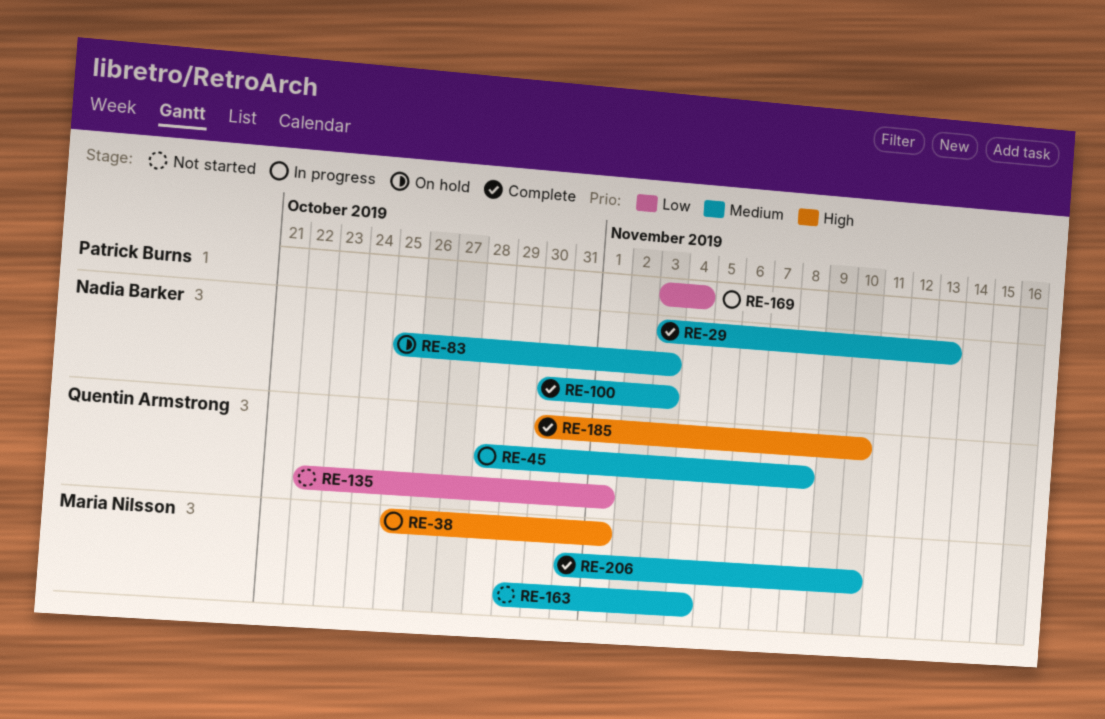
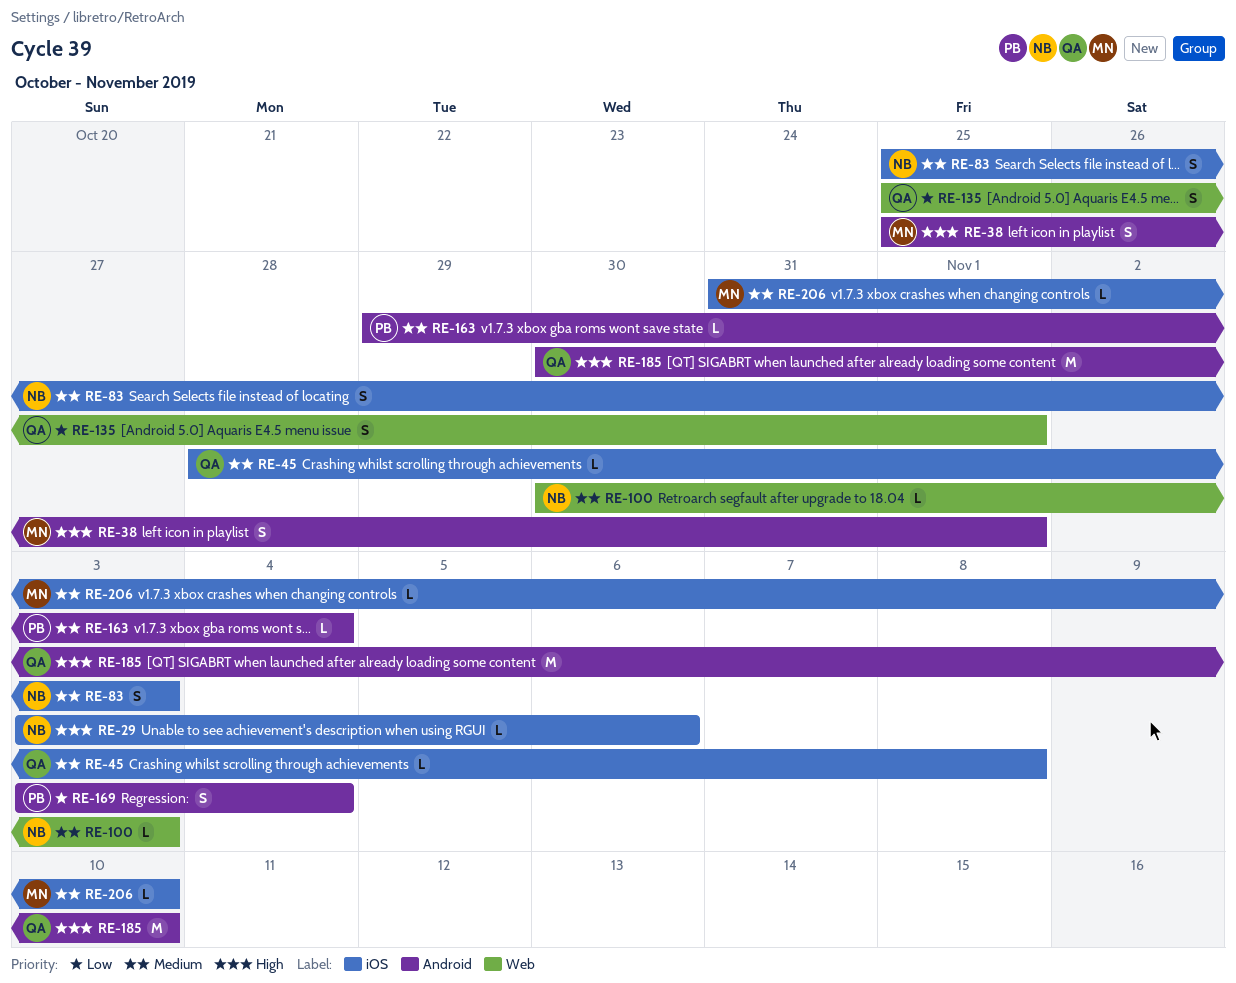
RE-29, priority: Medium -> High
RE-29, due: Nov 13 -> Nov 6
RE-135, start: Oct 22 -> Oct 25
RE-163, owner: Maria Nilsson -> Patrick Burns

